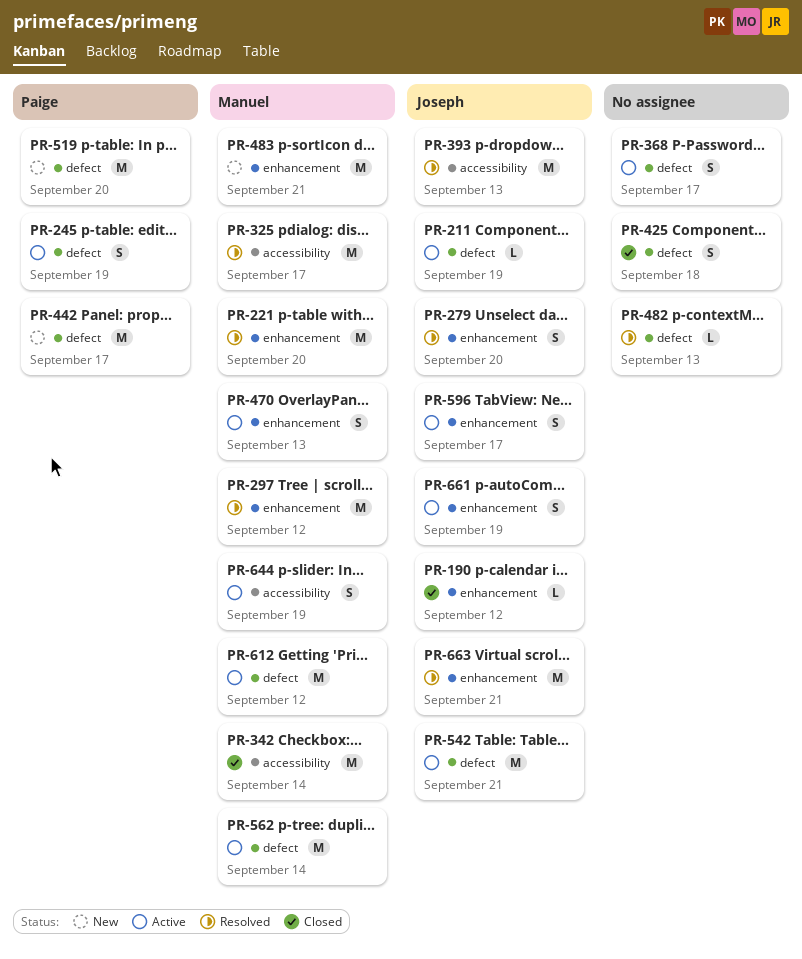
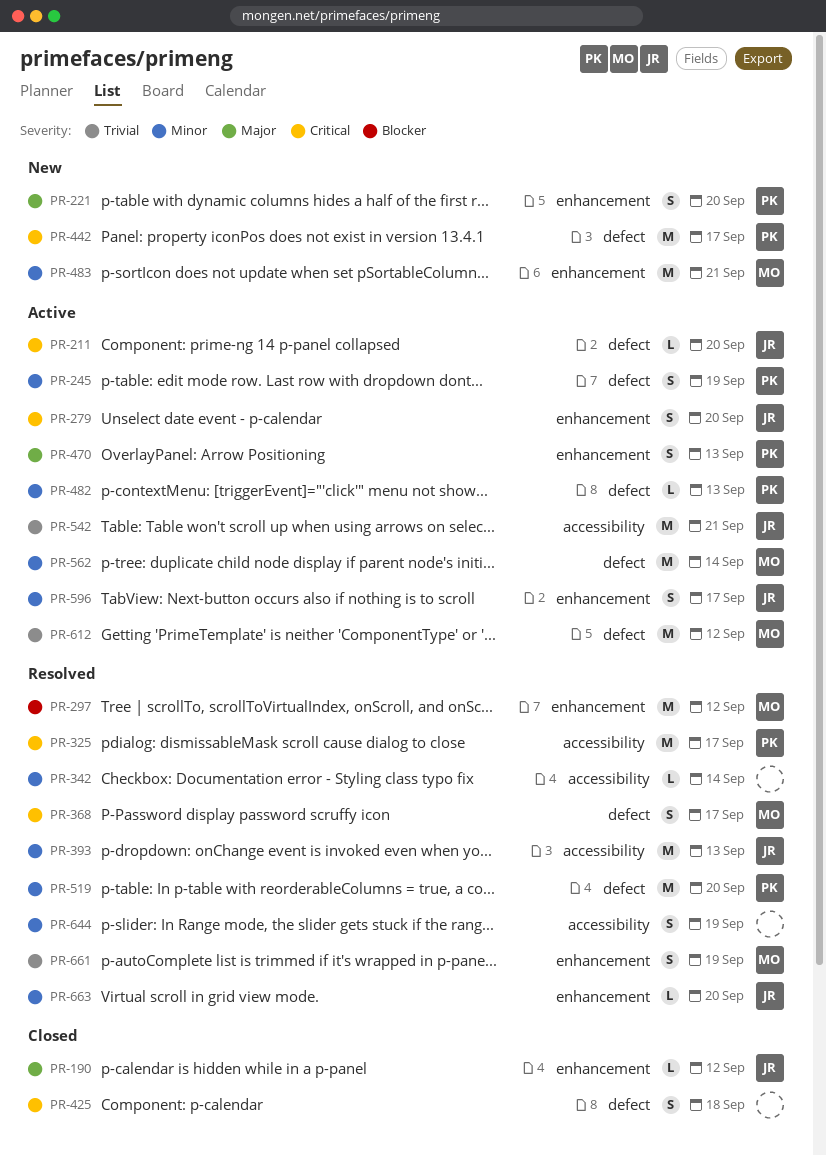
PR-211, due: Sep 19 -> Sep 20
PR-221, status: Resolved -> New
PR-221, owner: Manuel -> Paige
PR-221, estimate: M -> S
PR-279, status: Resolved -> Active
PR-325, owner: Manuel -> Paige
PR-342, status: Closed -> Resolved
PR-342, owner: Manuel -> none
PR-342, estimate: M -> L
PR-368, status: Active -> Resolved
PR-368, owner: none -> Manuel
PR-470, owner: Manuel -> Paige
PR-482, status: Resolved -> Active
PR-482, owner: none -> Paige
PR-519, status: New -> Resolved
PR-542, label: defect -> accessibility
PR-644, status: Active -> Resolved
PR-644, owner: Manuel -> none
PR-661, status: Active -> Resolved
PR-661, owner: Joseph -> Manuel
PR-663, estimate: M -> L
PR-663, due: Sep 21 -> Sep 20

